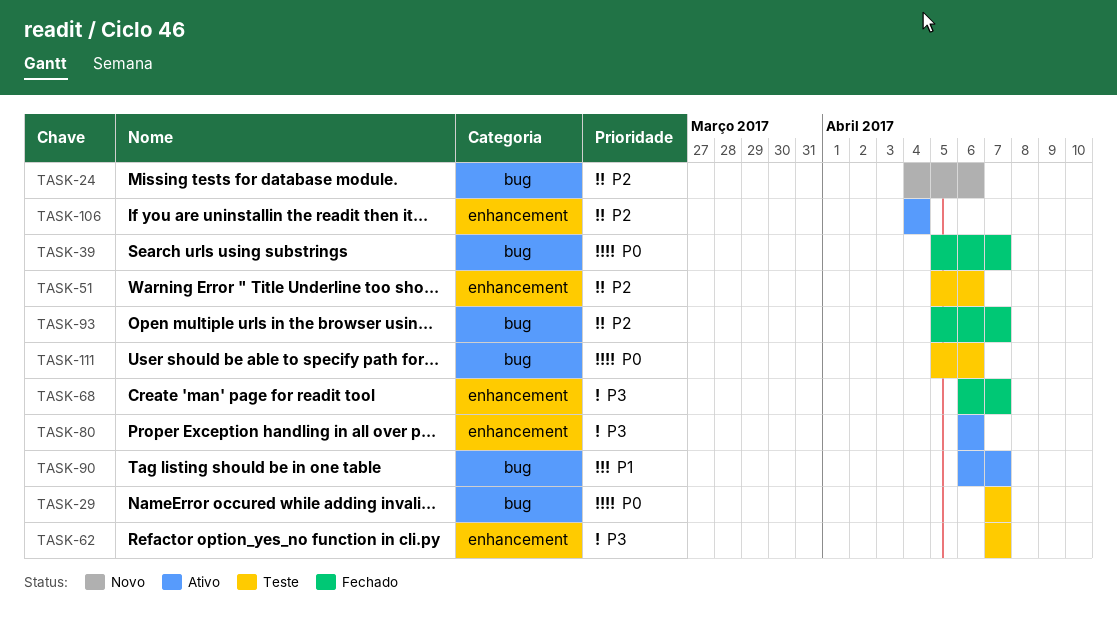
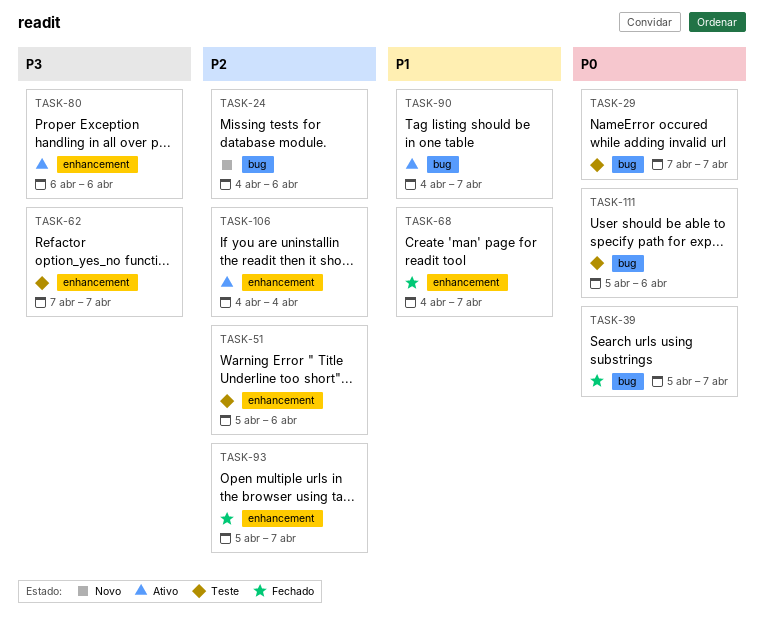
TASK-68, priority: P3 -> P1
TASK-68, start: Apr 6 -> Apr 4
TASK-90, start: Apr 6 -> Apr 4
TASK-93, label: bug -> enhancement

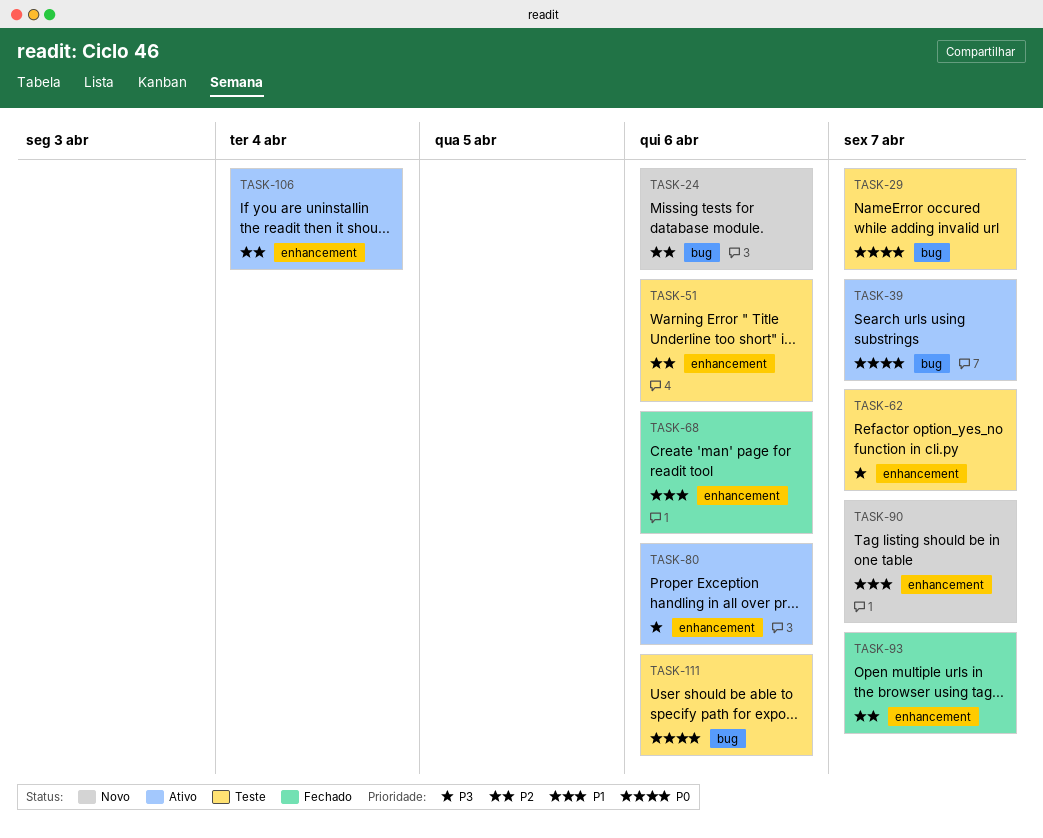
TASK-39, status: Fechado -> Ativo
TASK-68, due: Apr 7 -> Apr 6
TASK-90, status: Ativo -> Novo
TASK-90, label: bug -> enhancement

